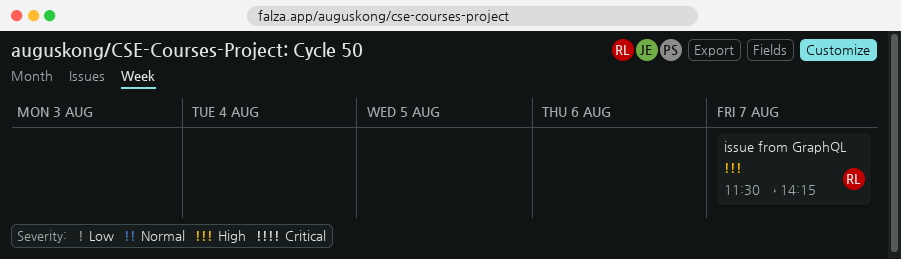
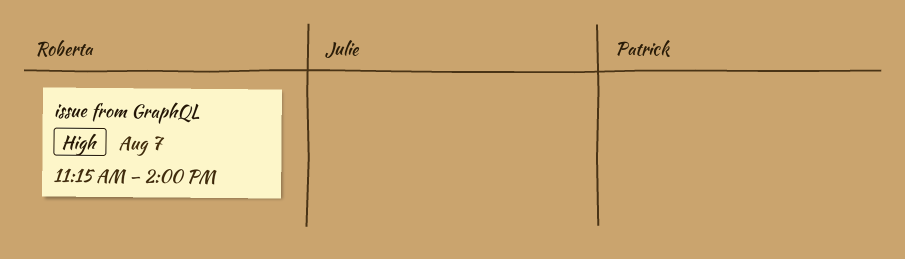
issue from GraphQL, begins: 11:30 -> 11:15
issue from GraphQL, ends: 14:15 -> 14:00

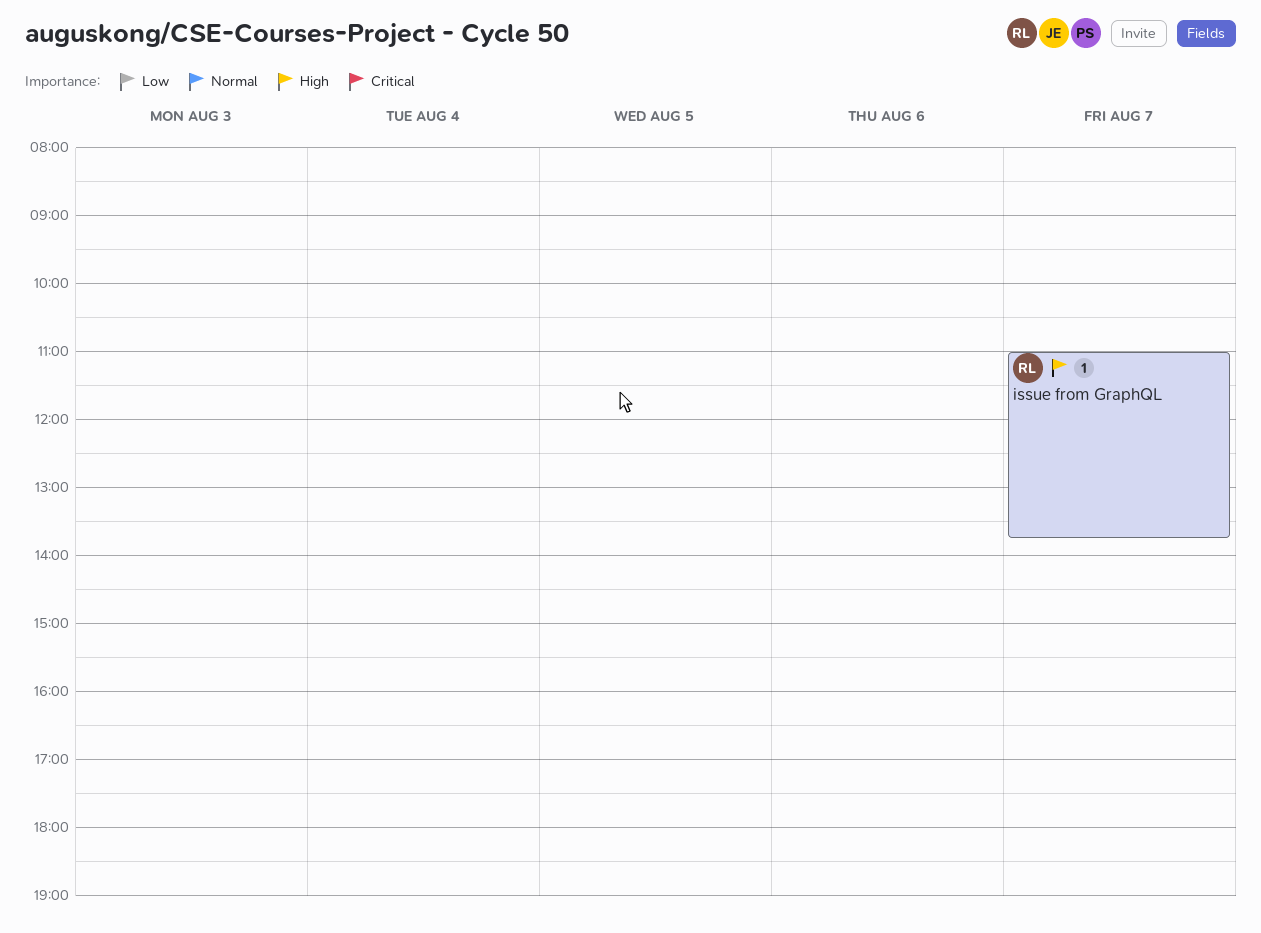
issue from GraphQL, begins: 11:15 -> 11:00
issue from GraphQL, ends: 14:00 -> 13:45

